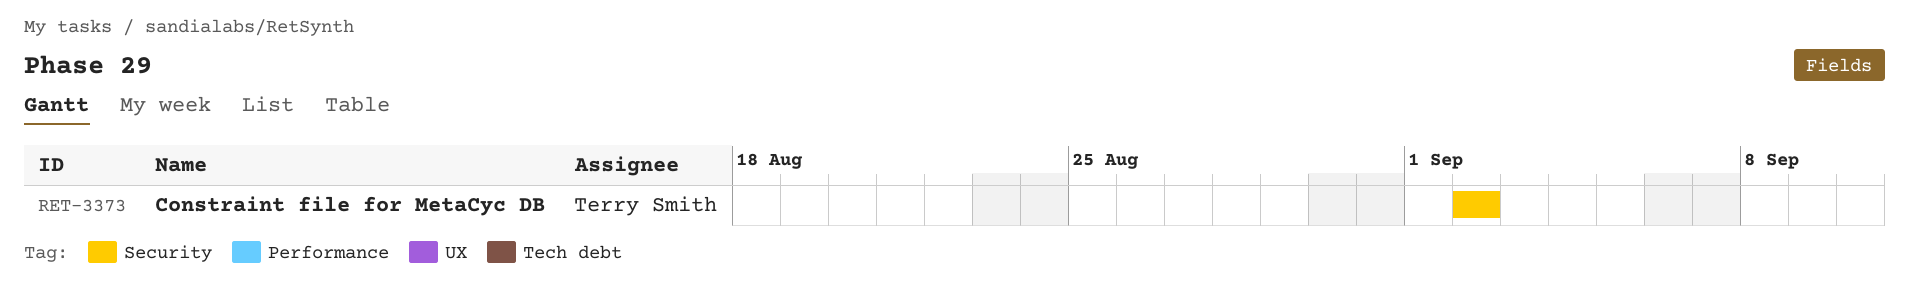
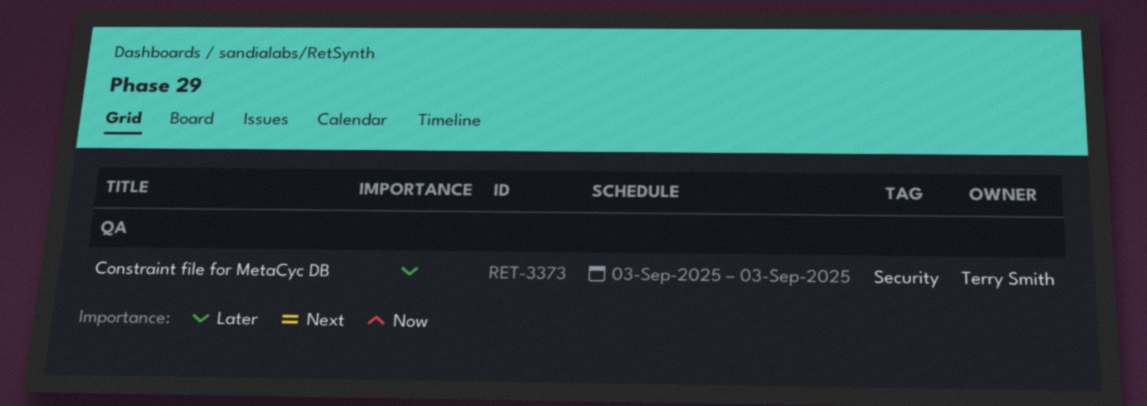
RET-3373, start: Sep 2 -> Sep 3
RET-3373, due: Sep 2 -> Sep 3

